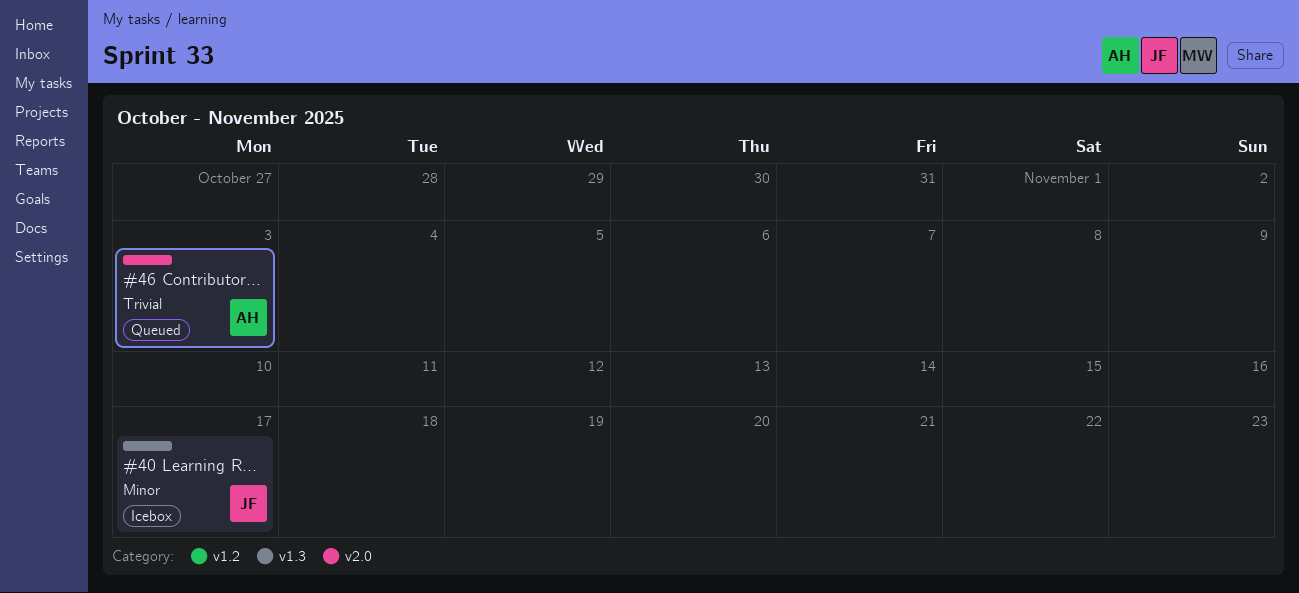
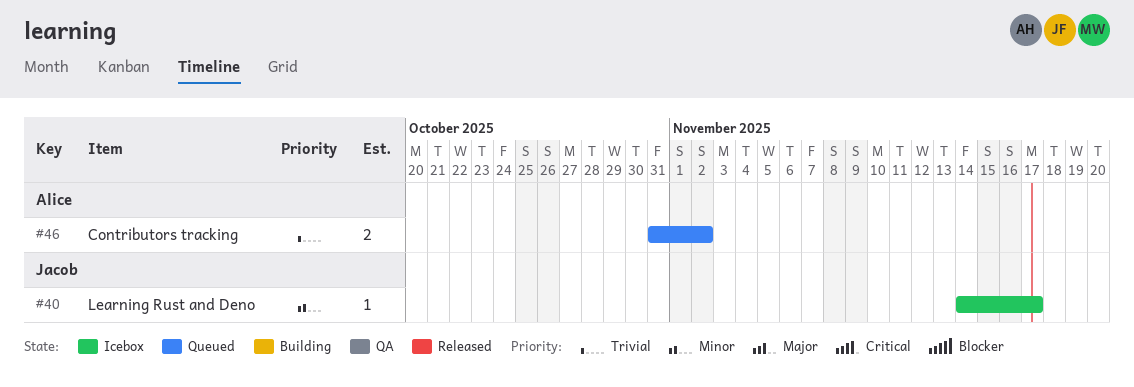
#46, due: Nov 3 -> Nov 2

